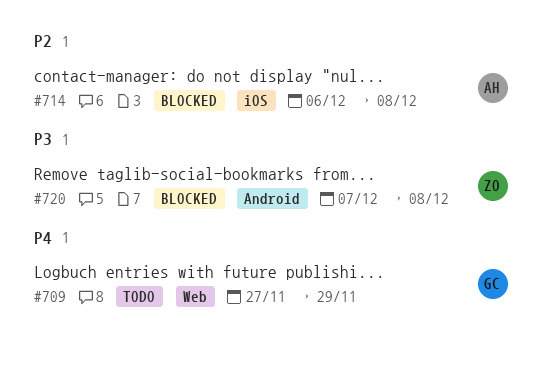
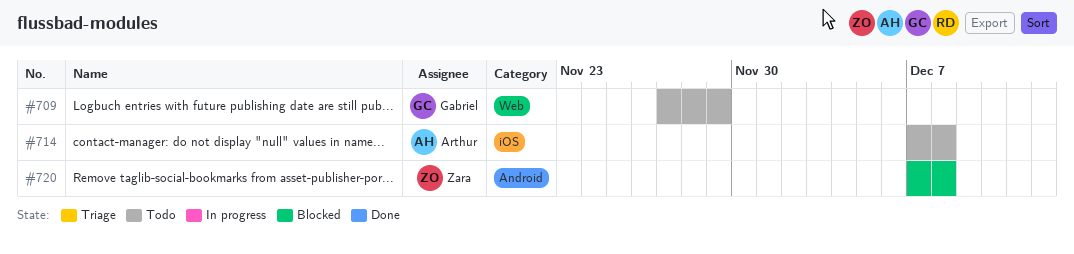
#714, status: Blocked -> Todo
#714, start: Dec 6 -> Dec 7

